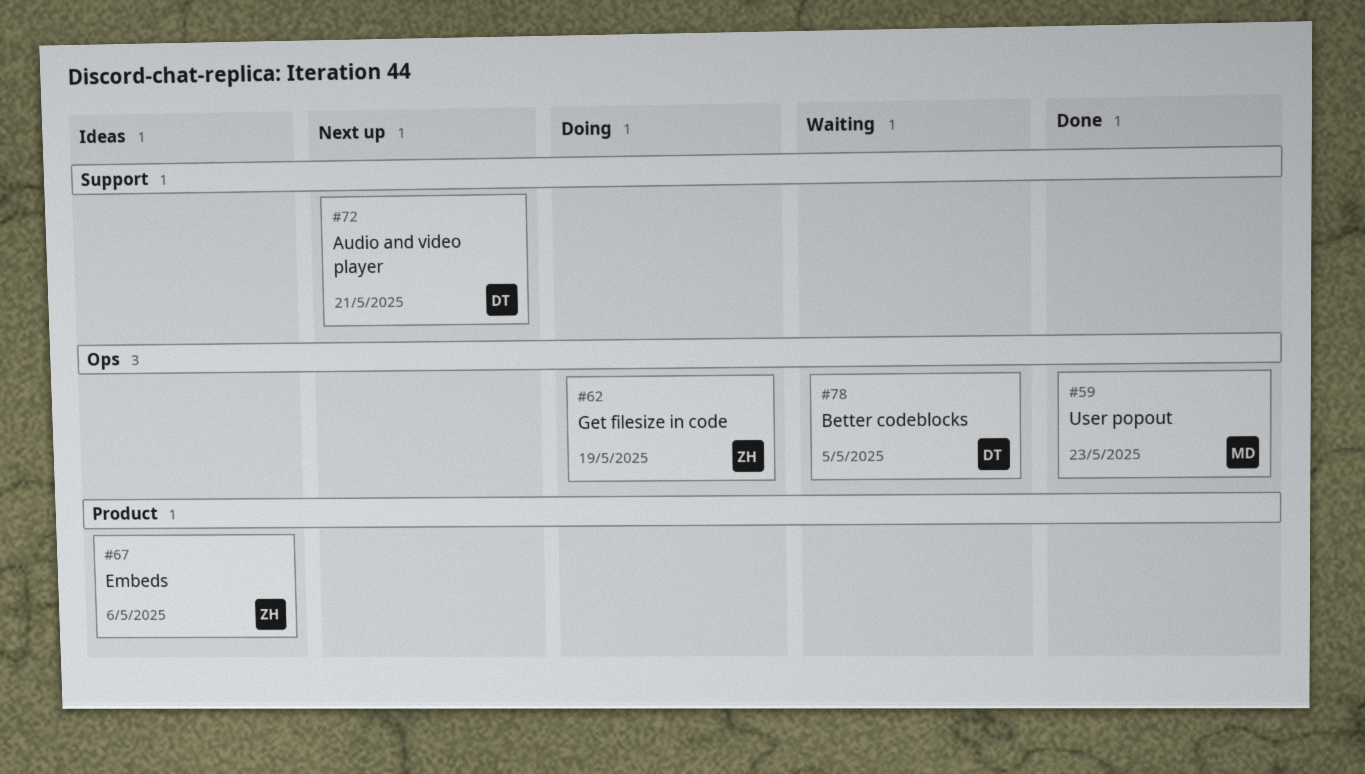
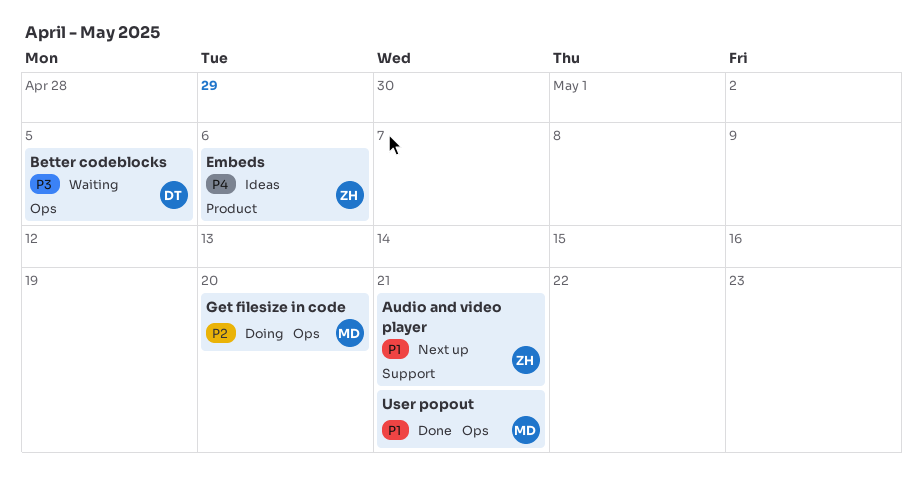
Audio and video player, owner: DT -> ZH
Get filesize in code, owner: ZH -> MD
Get filesize in code, due: May 19 -> May 20
User popout, due: May 23 -> May 21

